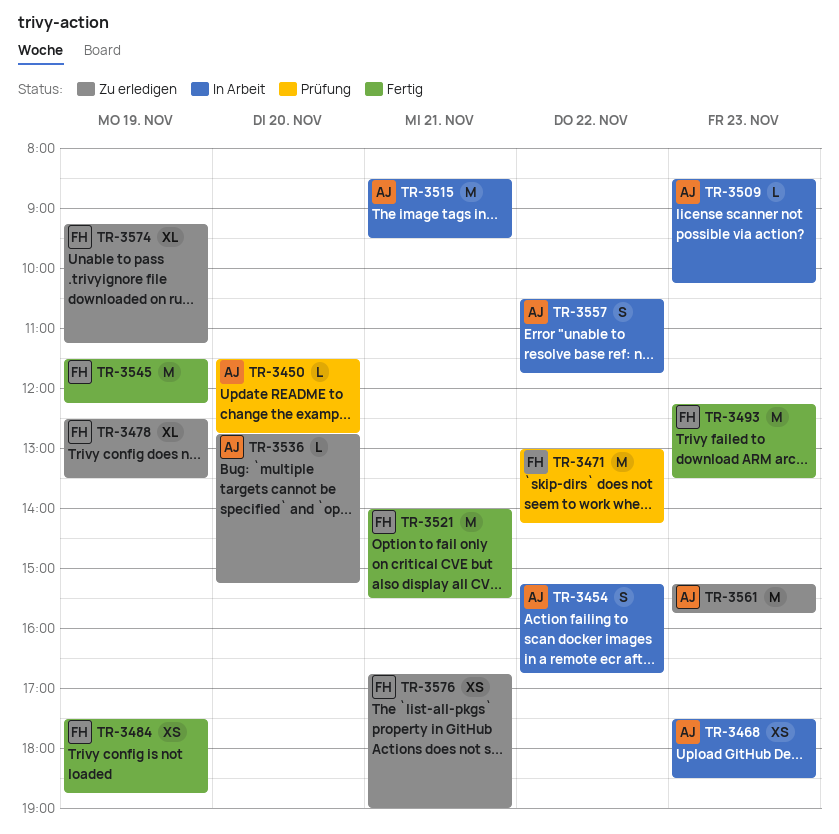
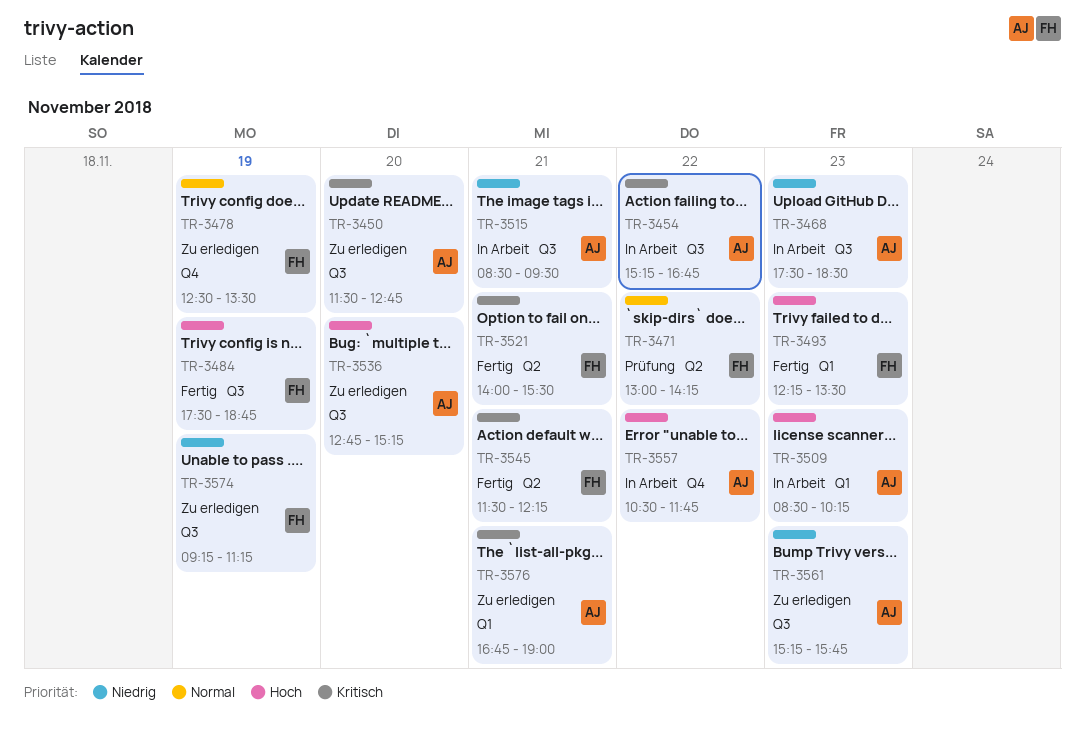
TR-3450, status: Prüfung -> Zu erledigen
TR-3545, day: Nov 19 -> Nov 21
TR-3576, owner: FH -> AJ

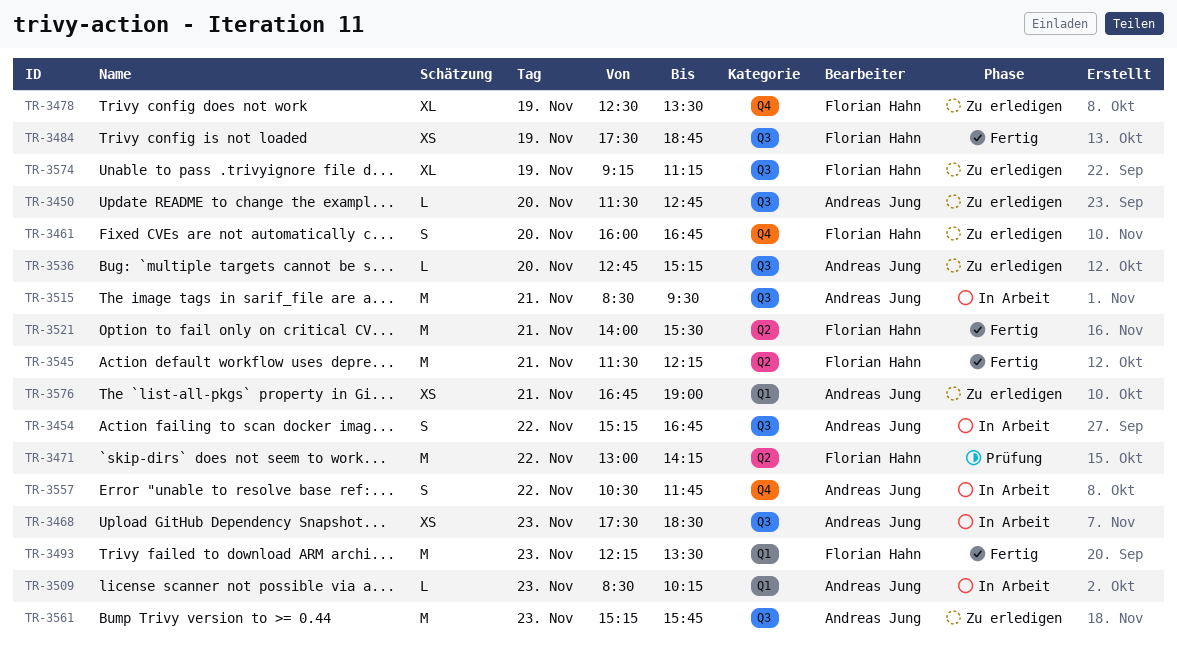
TR-3461: none -> present

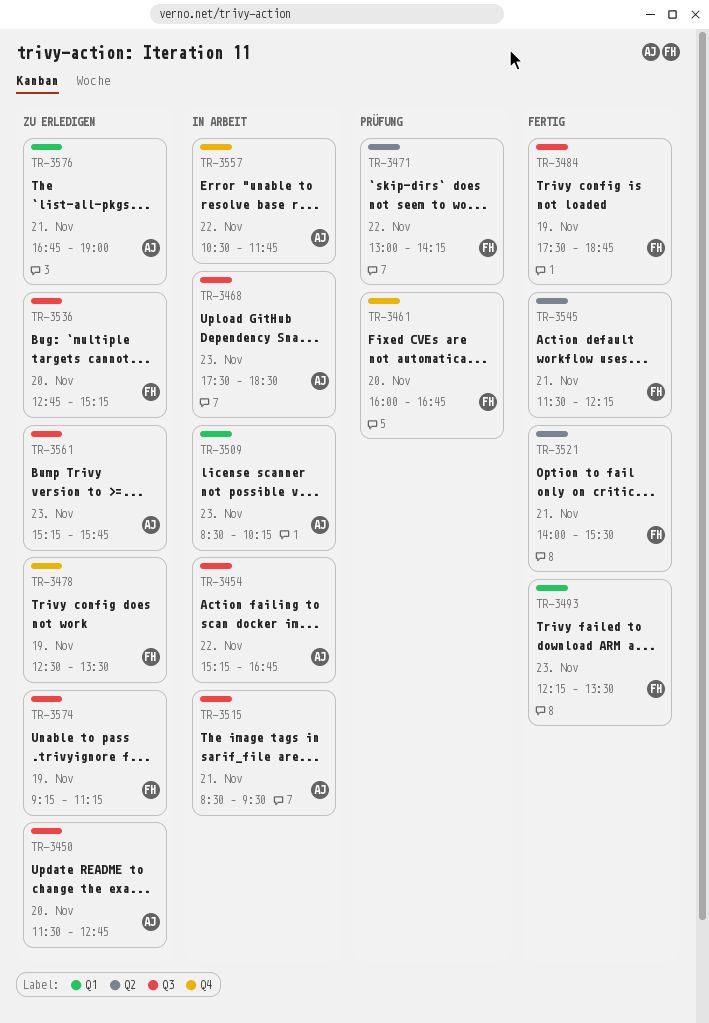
TR-3461, status: Zu erledigen -> Prüfung
TR-3536, owner: Andreas Jung -> Florian Hahn

